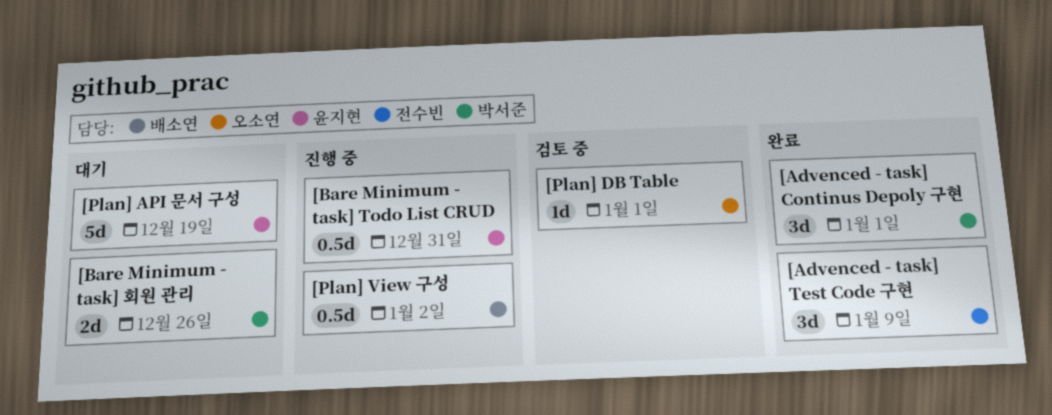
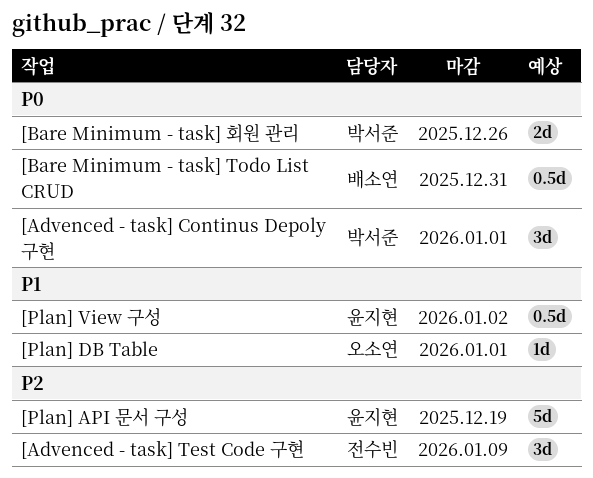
[Bare Minimum - task] Todo List CRUD, owner: 윤지현 -> 배소연
[Plan] View 구성, owner: 배소연 -> 윤지현

